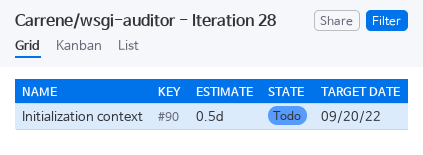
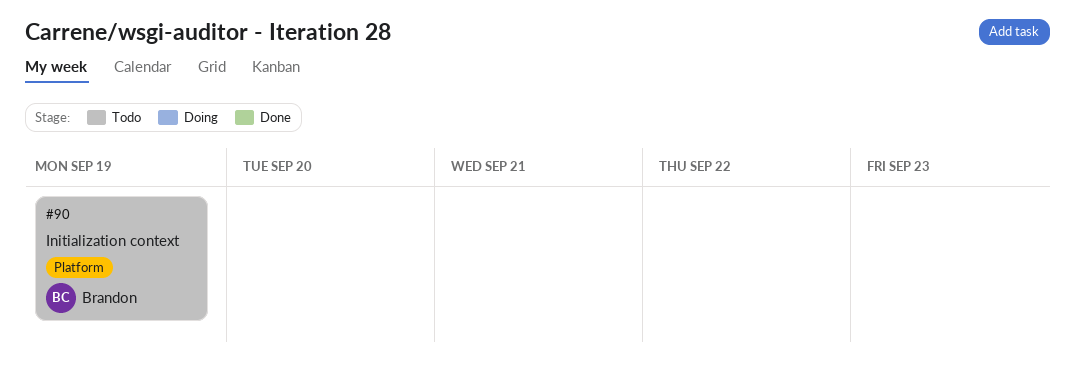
#90, due: Sep 20 -> Sep 19

